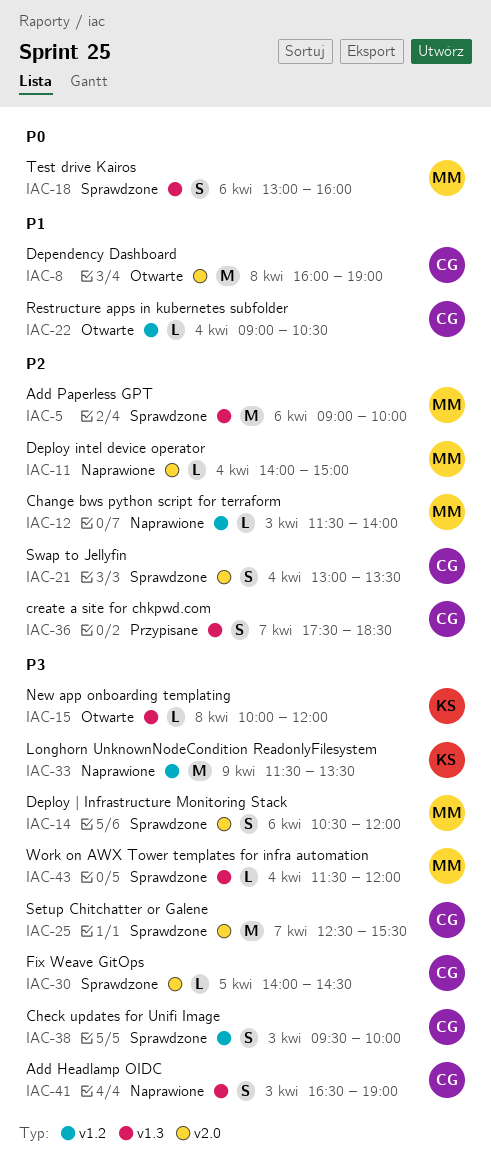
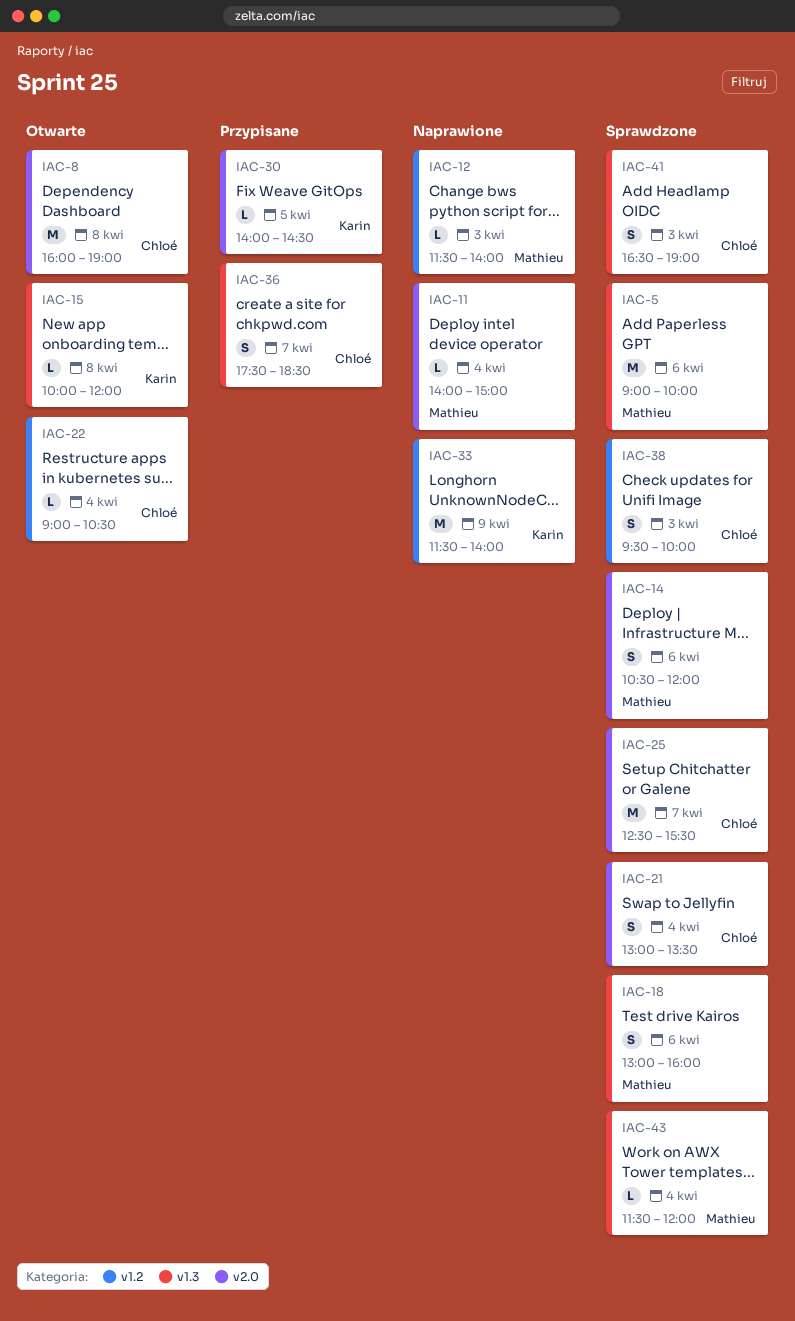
IAC-30, status: Sprawdzone -> Przypisane
IAC-30, owner: Chloé -> Karin
IAC-33, ends: 13:30 -> 14:00
IAC-41, status: Naprawione -> Sprawdzone

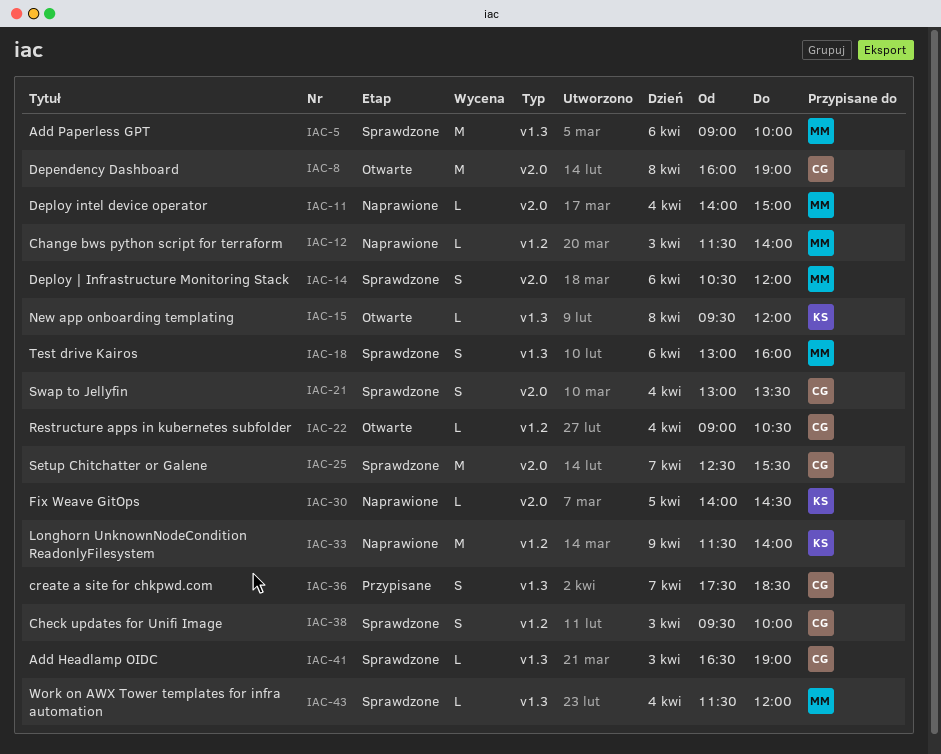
IAC-15, begins: 10:00 -> 09:30
IAC-30, status: Przypisane -> Naprawione
IAC-41, estimate: S -> L

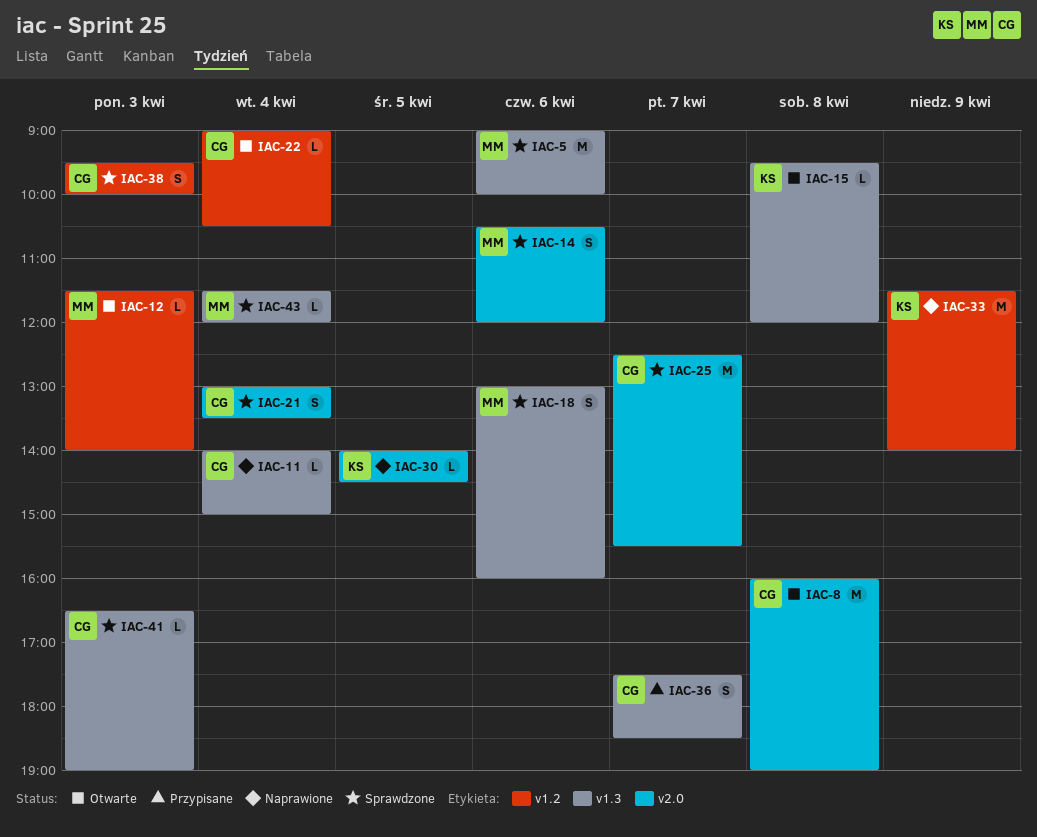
IAC-11, owner: MM -> CG
IAC-11, label: v2.0 -> v1.3
IAC-12, status: Naprawione -> Otwarte

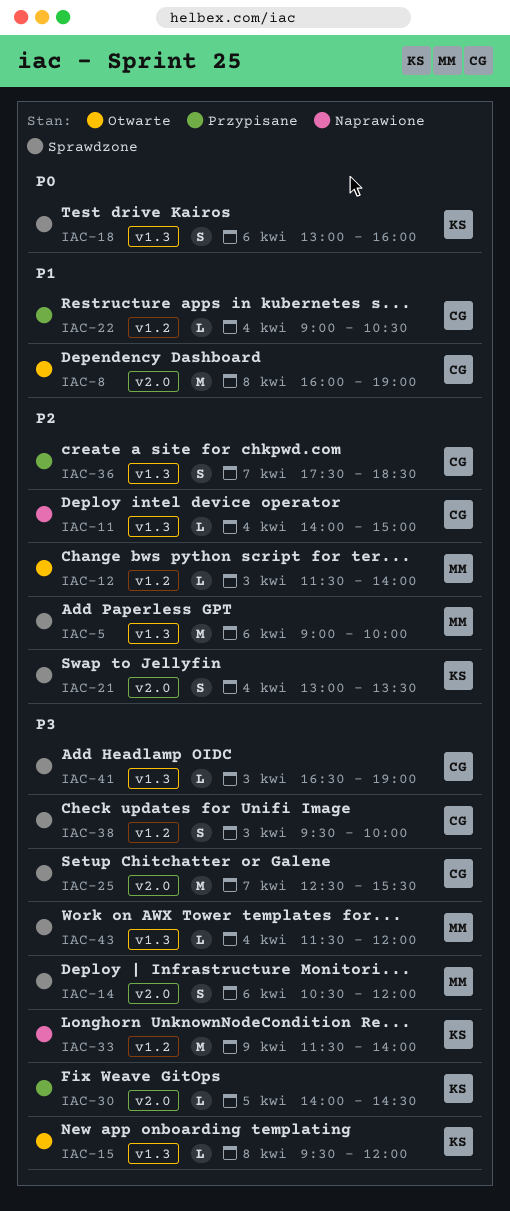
IAC-18, owner: MM -> KS
IAC-21, owner: CG -> KS
IAC-22, status: Otwarte -> Przypisane
IAC-30, status: Naprawione -> Przypisane

